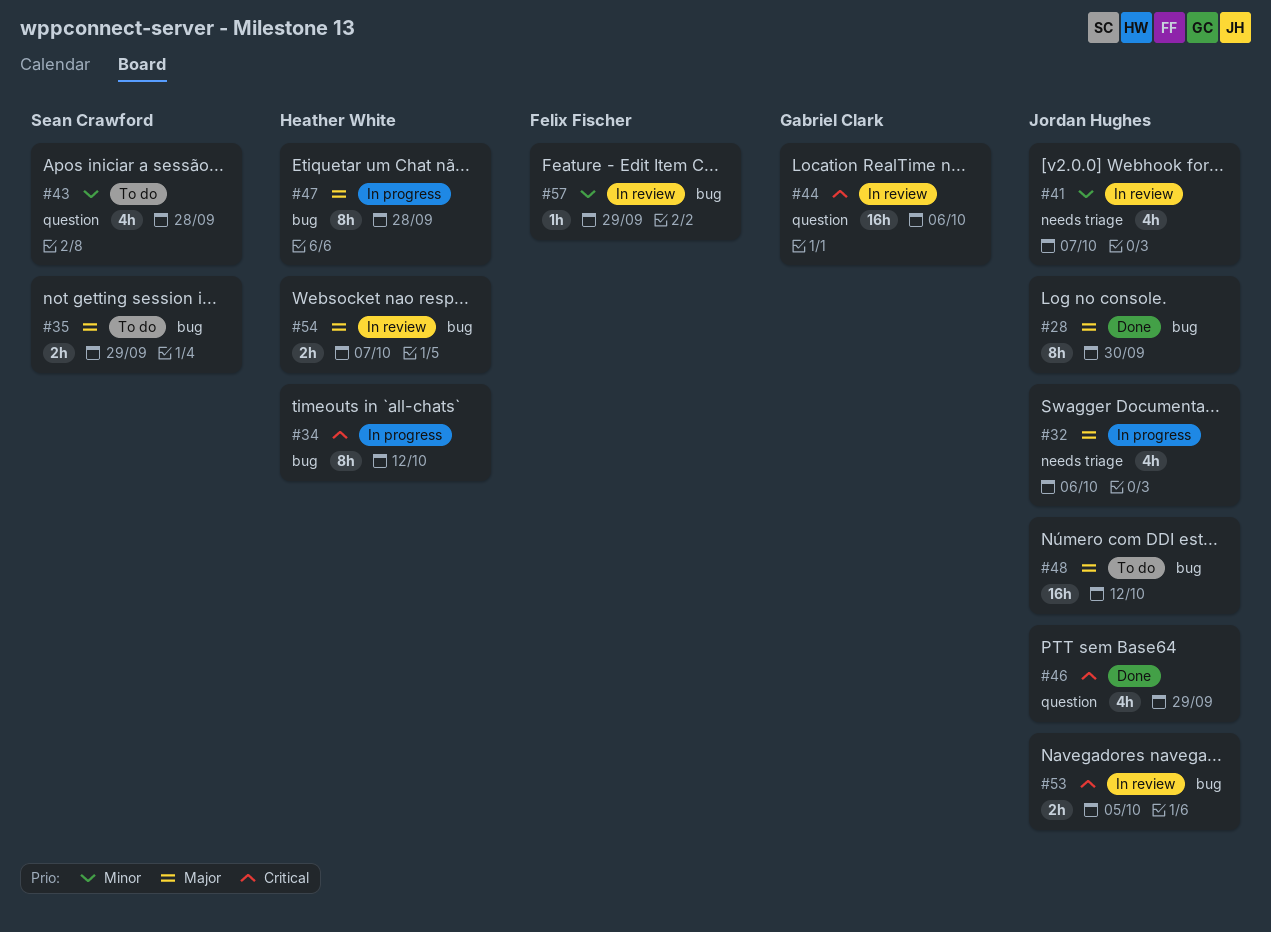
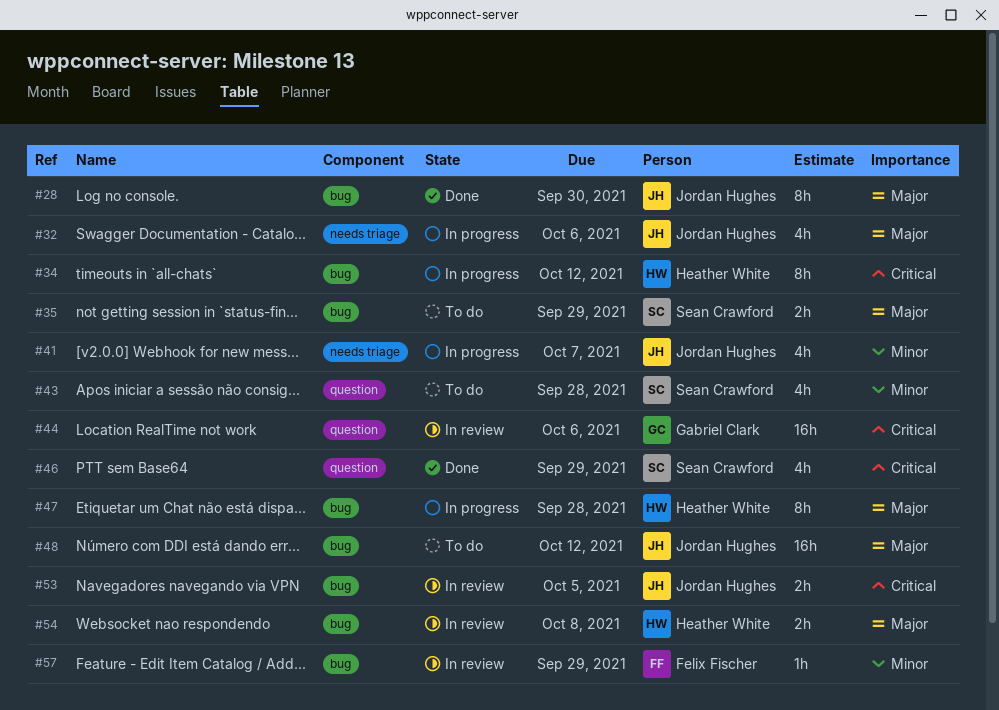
#41, status: In review -> In progress
#46, owner: Jordan Hughes -> Sean Crawford
#54, due: Oct 7 -> Oct 8

